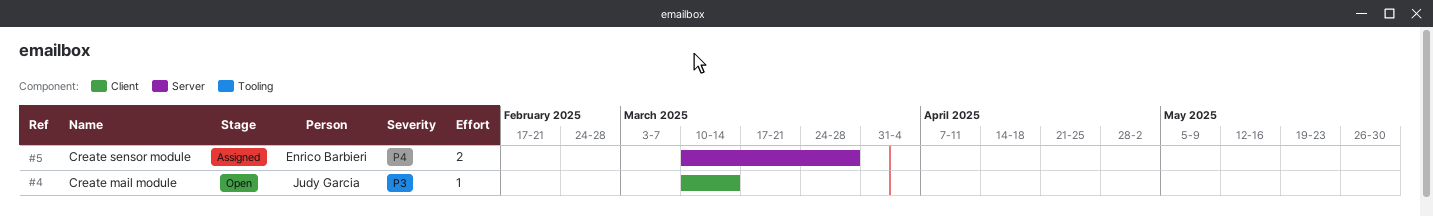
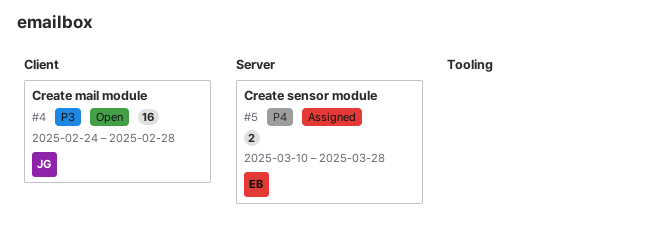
#4, estimate: 1 -> 16
#4, start: Mar 10 -> Feb 24
#4, due: Mar 14 -> Feb 28

